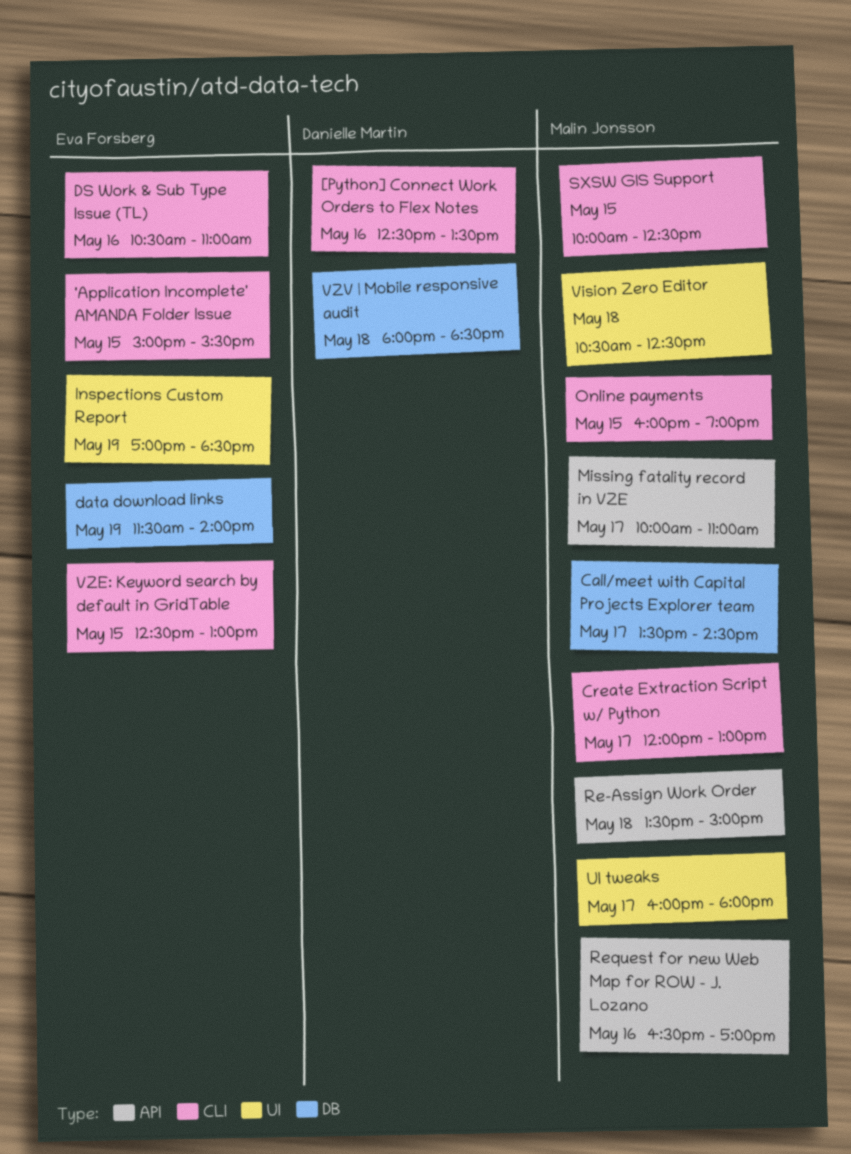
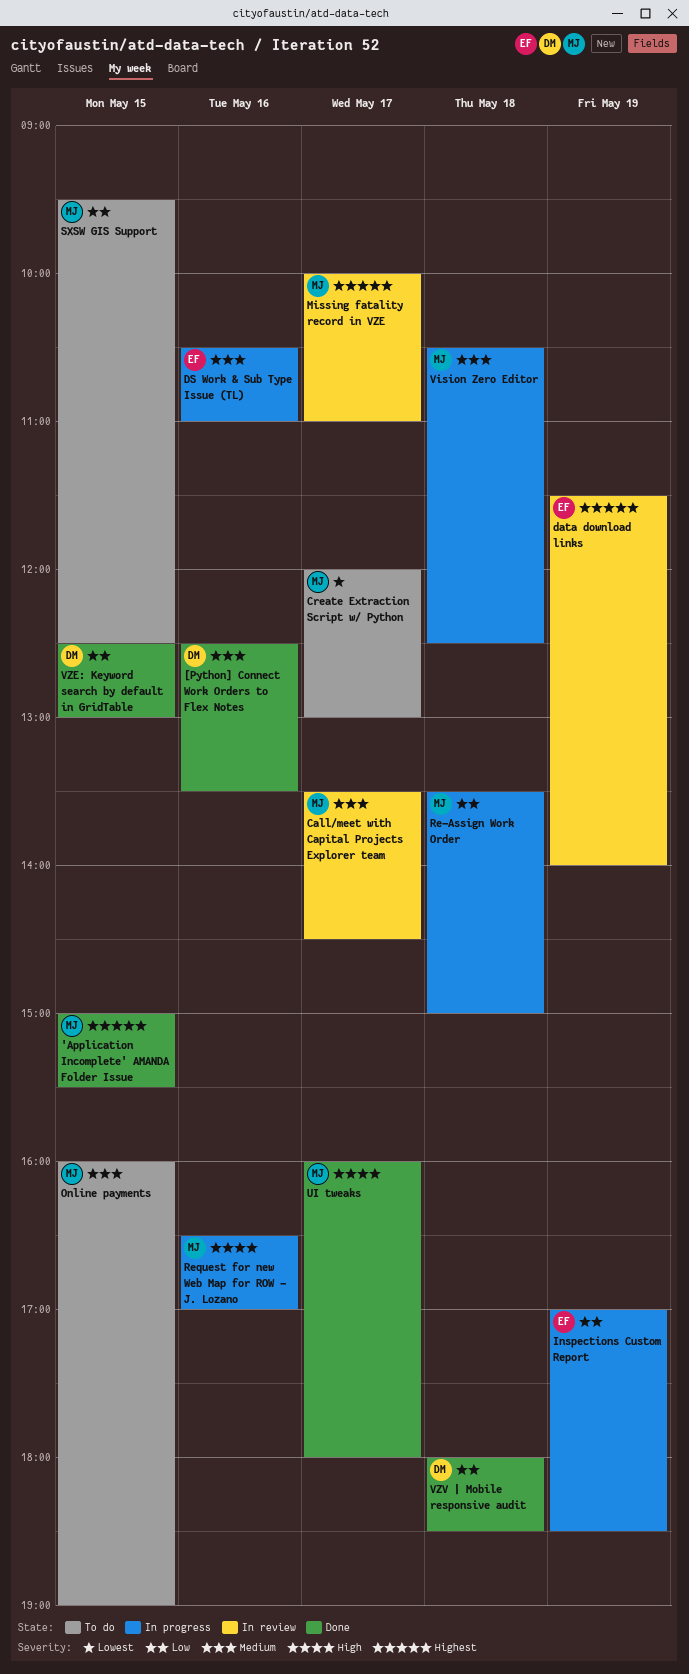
'Application Incomplete' AMANDA Folder Issue, owner: Eva Forsberg -> Malin Jonsson
SXSW GIS Support, begins: 10:00 -> 09:30
VZE: Keyword search by default in GridTable, owner: Eva Forsberg -> Danielle Martin

